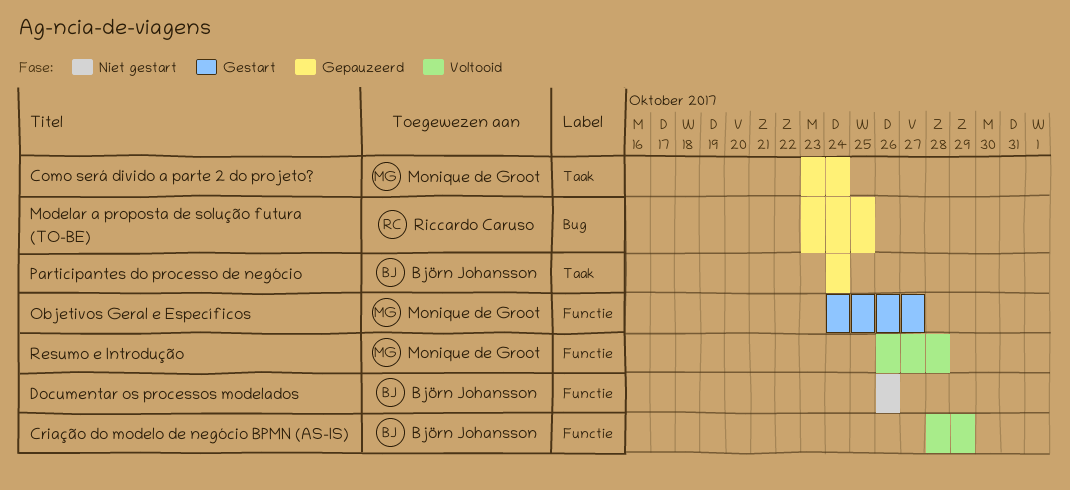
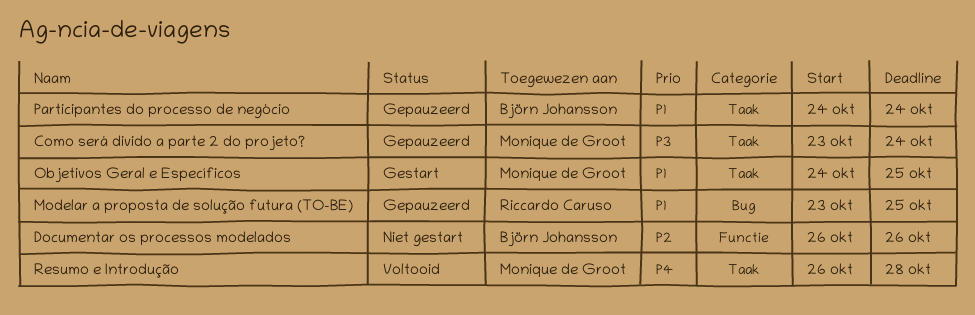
Criação do modelo de negócio BPMN (AS-IS): present -> none
Objetivos Geral e Específicos, label: Functie -> Taak
Objetivos Geral e Específicos, due: Oct 27 -> Oct 25
Resumo e Introdução, label: Functie -> Taak

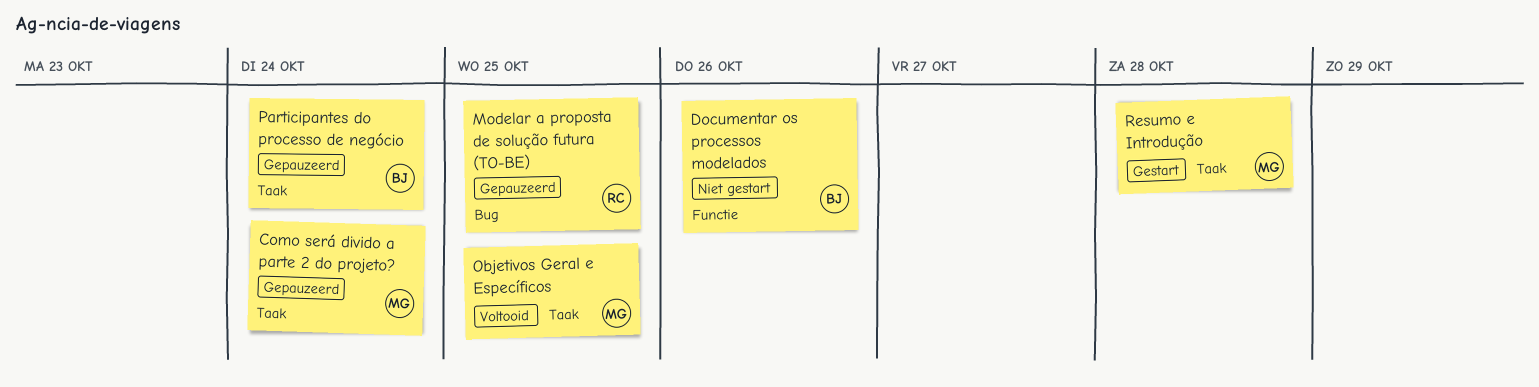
Objetivos Geral e Específicos, status: Gestart -> Voltooid
Resumo e Introdução, status: Voltooid -> Gestart

